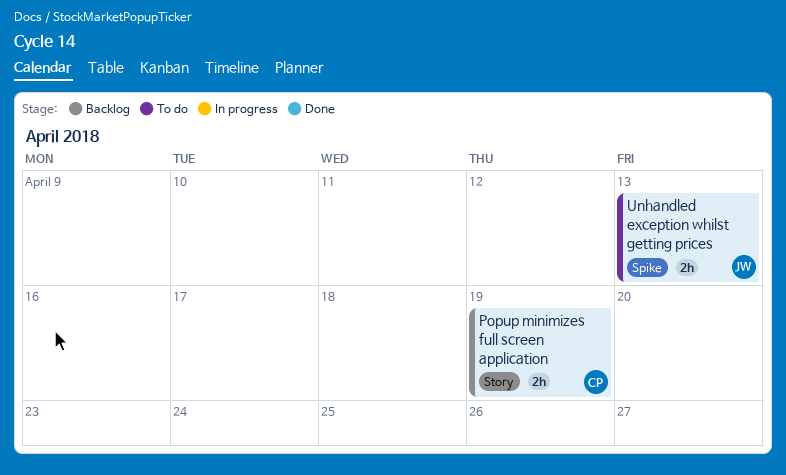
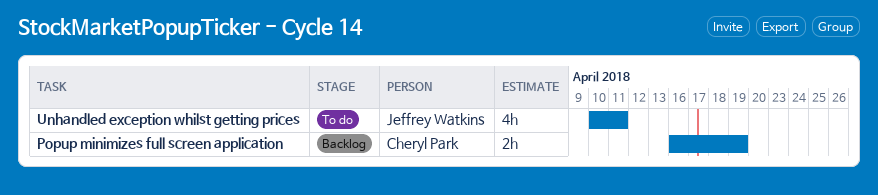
Unhandled exception whilst getting prices, estimate: 2h -> 4h
Unhandled exception whilst getting prices, due: Apr 13 -> Apr 11

